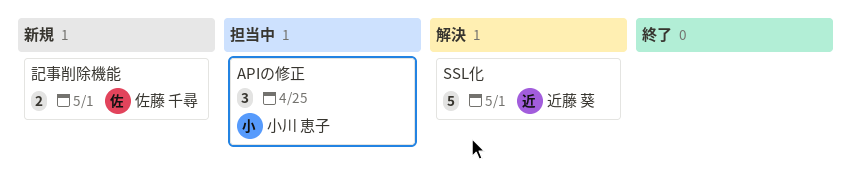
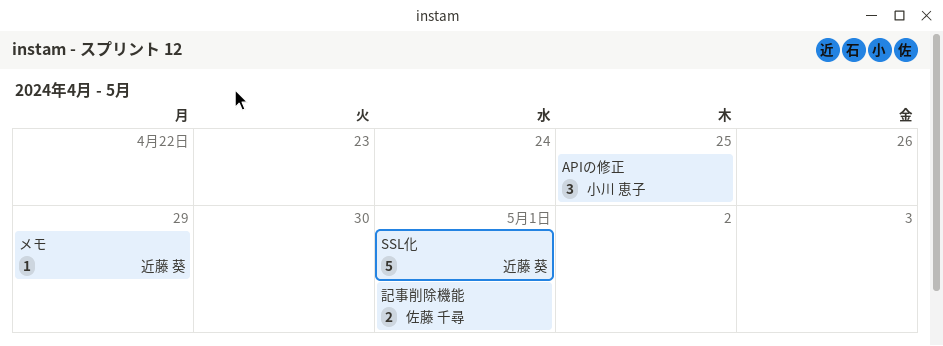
メモ: none -> present

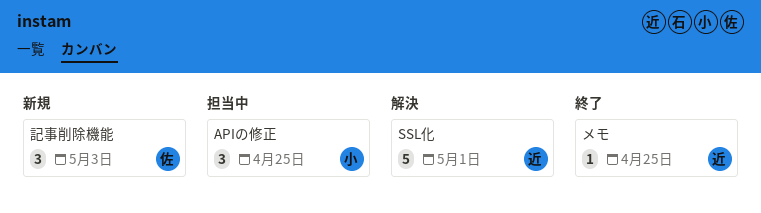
メモ, due: Apr 29 -> Apr 25
記事削除機能, estimate: 2 -> 3
記事削除機能, due: May 1 -> May 3

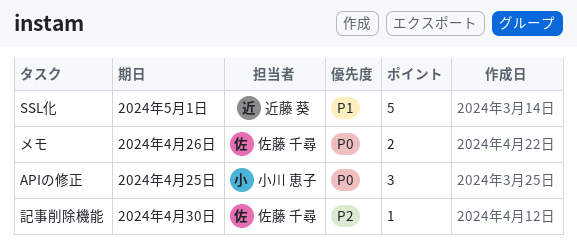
メモ, owner: 近藤 葵 -> 佐藤 千尋
メモ, estimate: 1 -> 2
メモ, due: Apr 25 -> Apr 26
記事削除機能, estimate: 3 -> 1
記事削除機能, due: May 3 -> Apr 30

